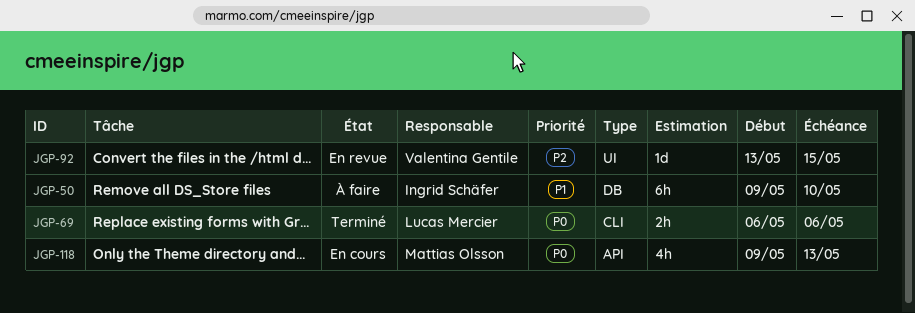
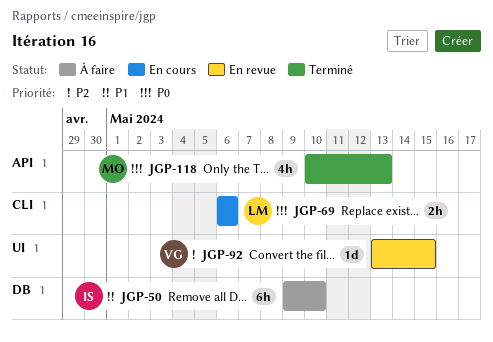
JGP-69, status: Terminé -> En cours
JGP-118, status: En cours -> Terminé
JGP-118, start: May 9 -> May 10

